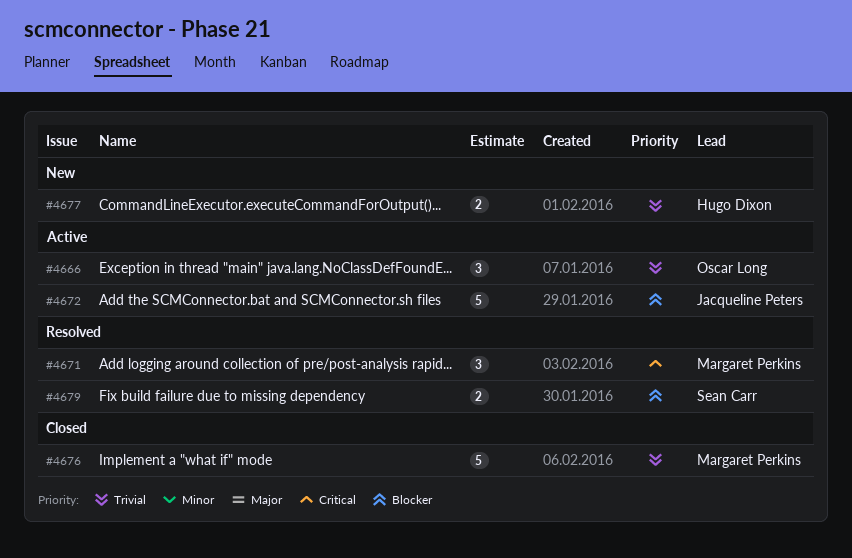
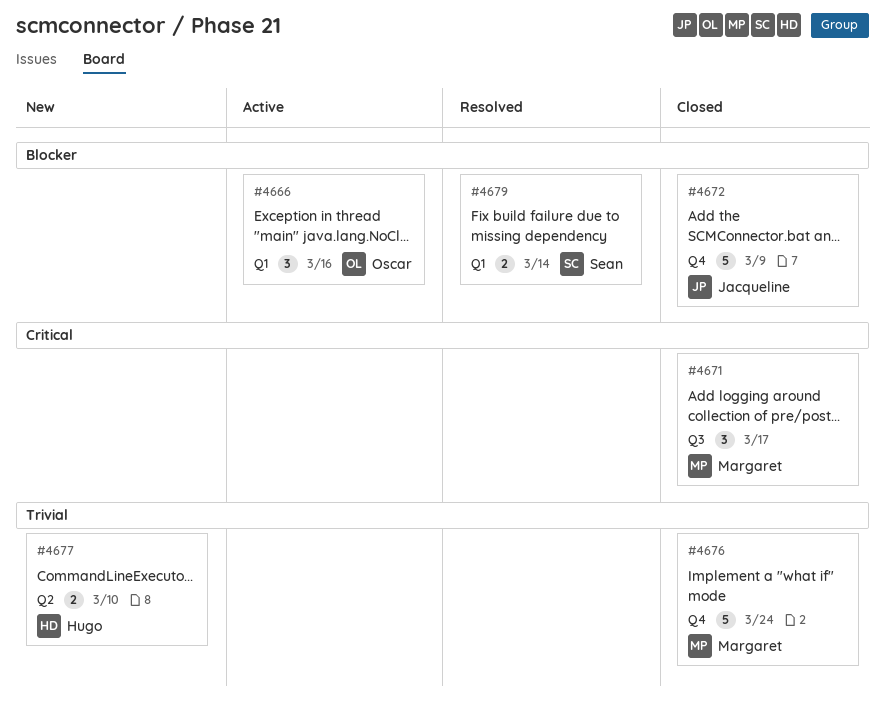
#4666, priority: Trivial -> Blocker
#4671, status: Resolved -> Closed
#4672, status: Active -> Closed

